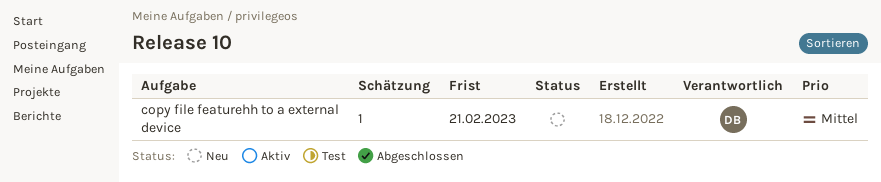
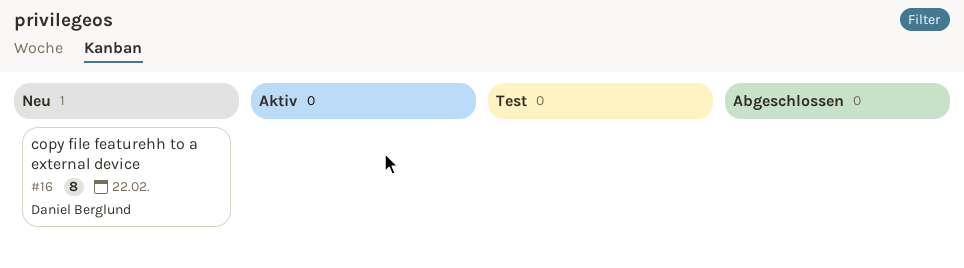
copy file featurehh to a external device, estimate: 1 -> 8
copy file featurehh to a external device, due: Feb 21 -> Feb 22

